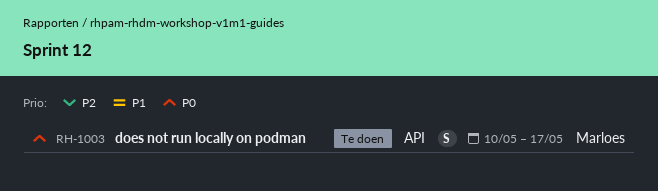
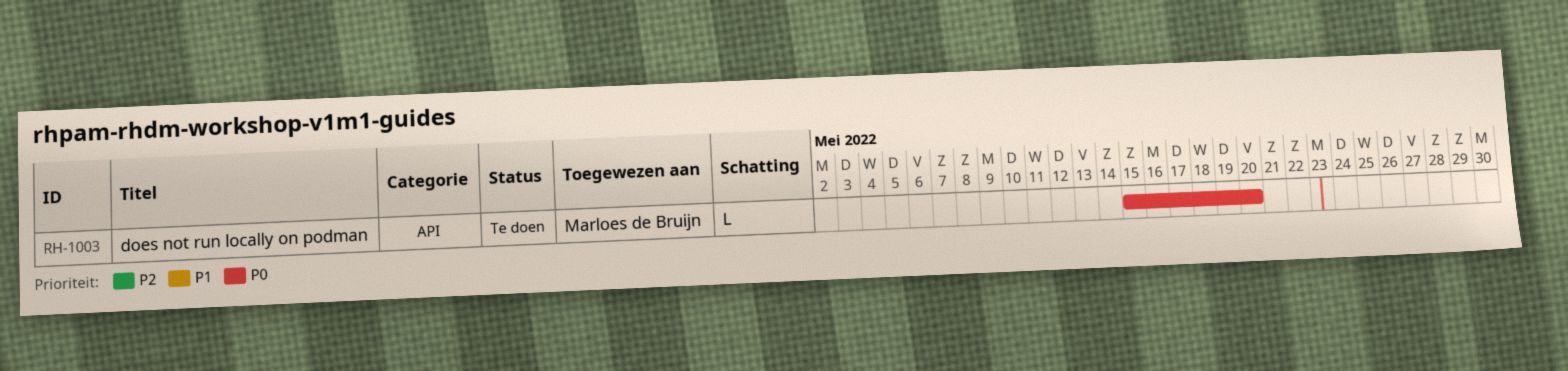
RH-1003, estimate: S -> L
RH-1003, start: May 10 -> May 15
RH-1003, due: May 17 -> May 20

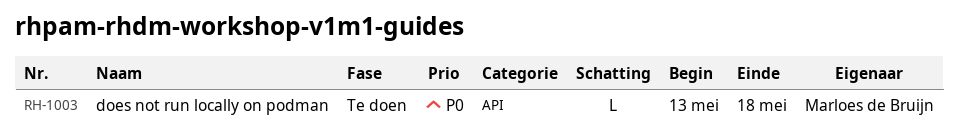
RH-1003, start: May 15 -> May 13
RH-1003, due: May 20 -> May 18

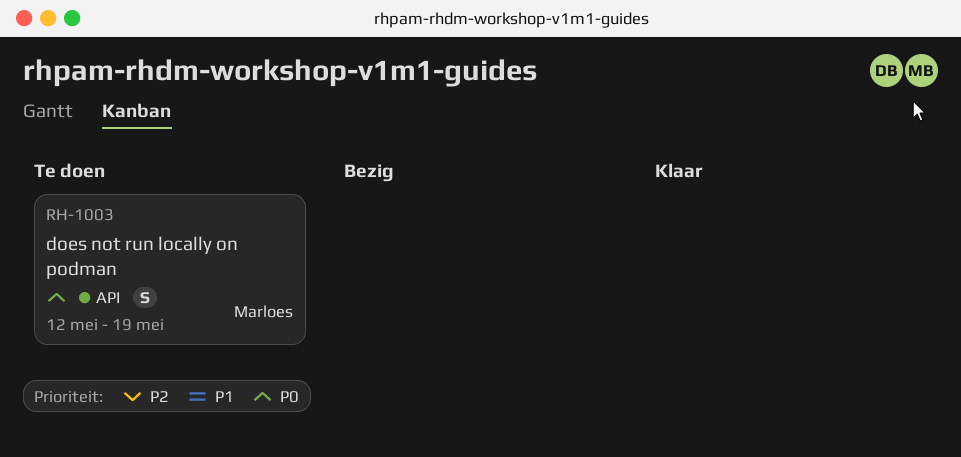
RH-1003, estimate: L -> S
RH-1003, start: May 13 -> May 12
RH-1003, due: May 18 -> May 19

